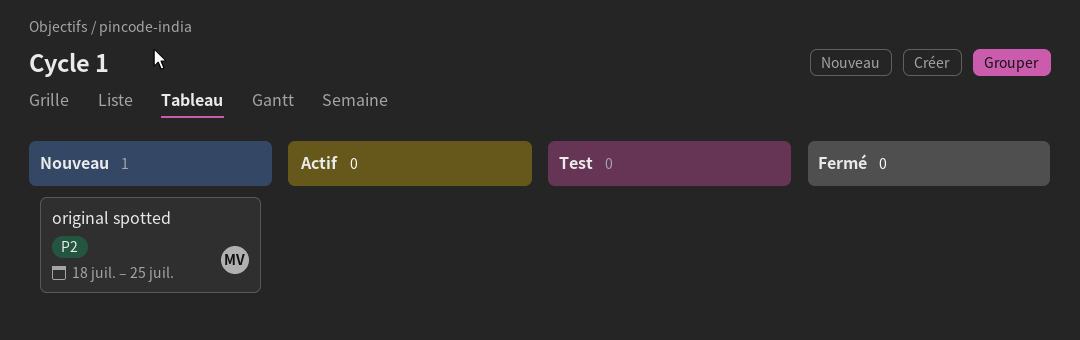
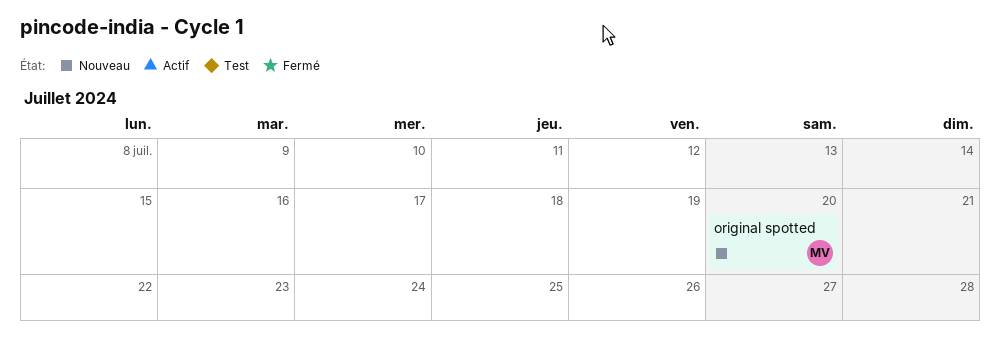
original spotted, due: Jul 25 -> Jul 20

